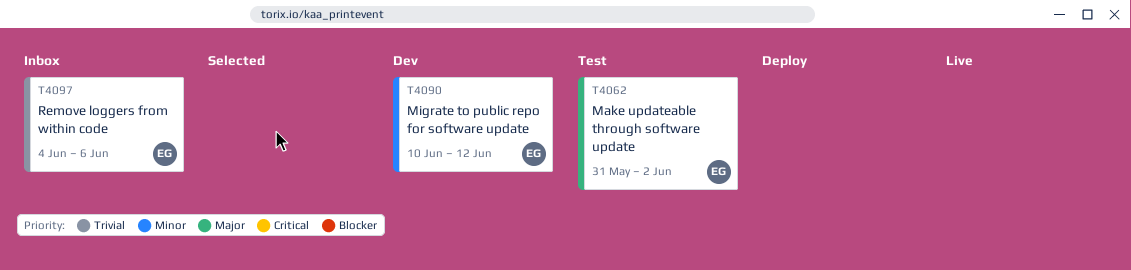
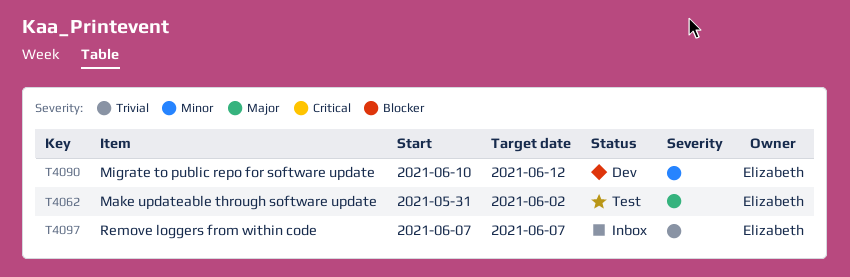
T4097, start: Jun 4 -> Jun 7
T4097, due: Jun 6 -> Jun 7

